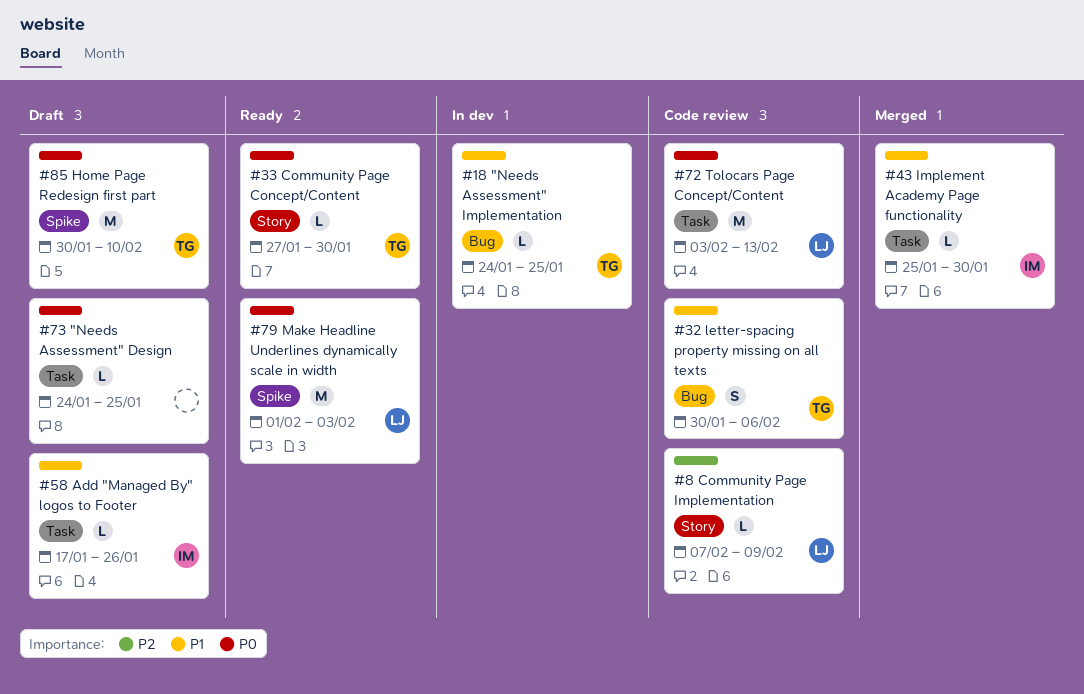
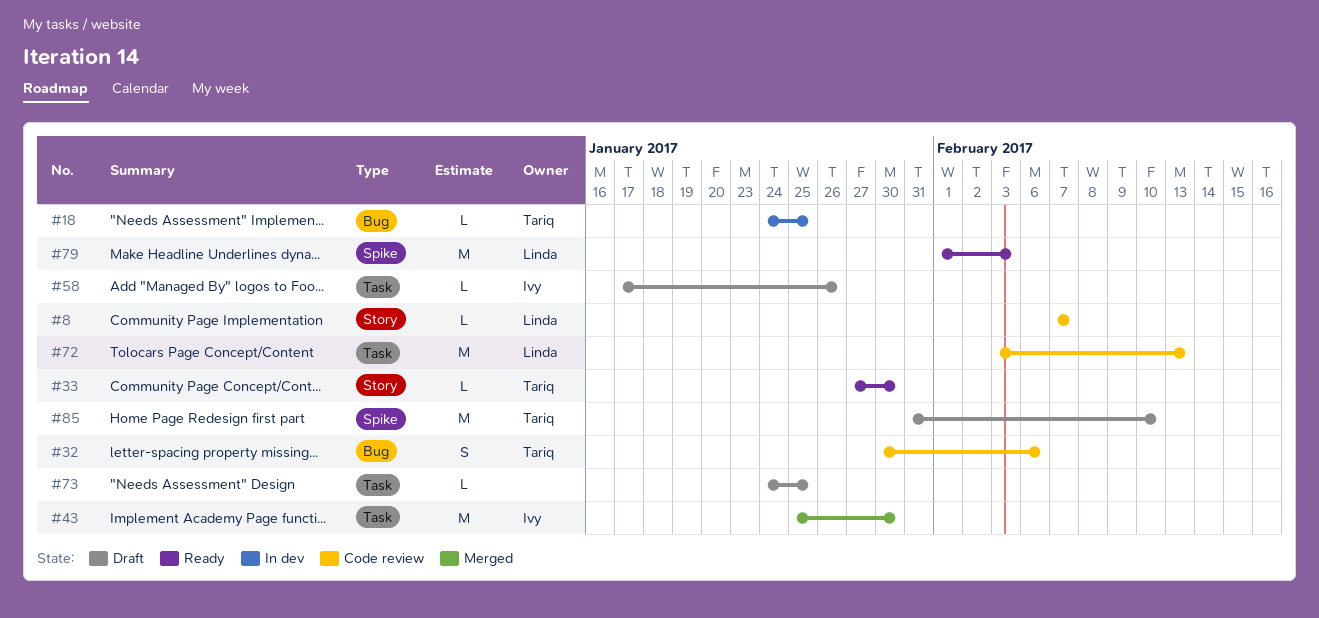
#8, due: Feb 9 -> Feb 7
#43, estimate: L -> M
#85, start: Jan 30 -> Jan 31

